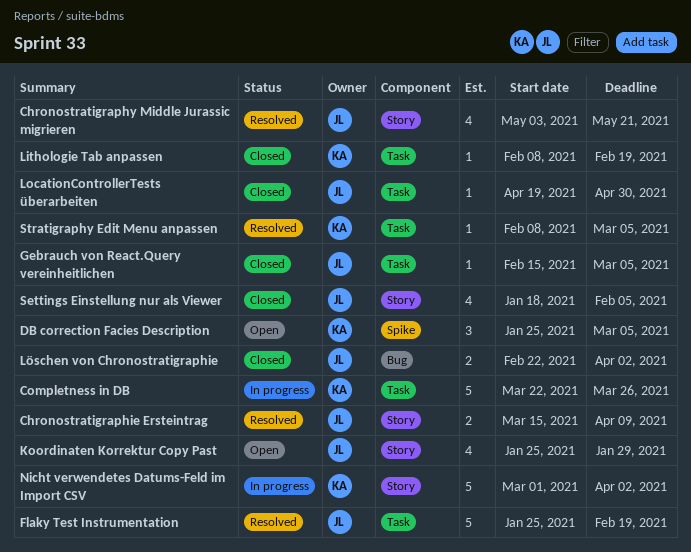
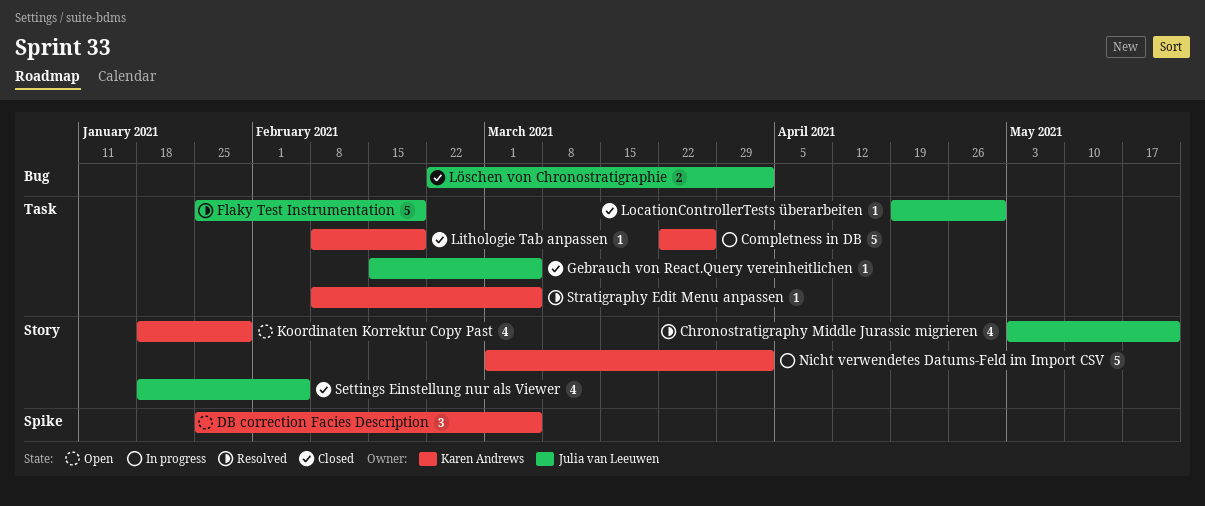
Chronostratigraphie Ersteintrag: present -> none
Koordinaten Korrektur Copy Past, owner: Julia van Leeuwen -> Karen Andrews
Koordinaten Korrektur Copy Past, start: Jan 25 -> Jan 18

